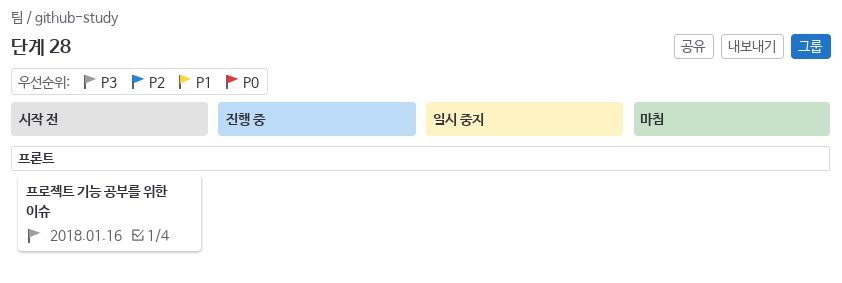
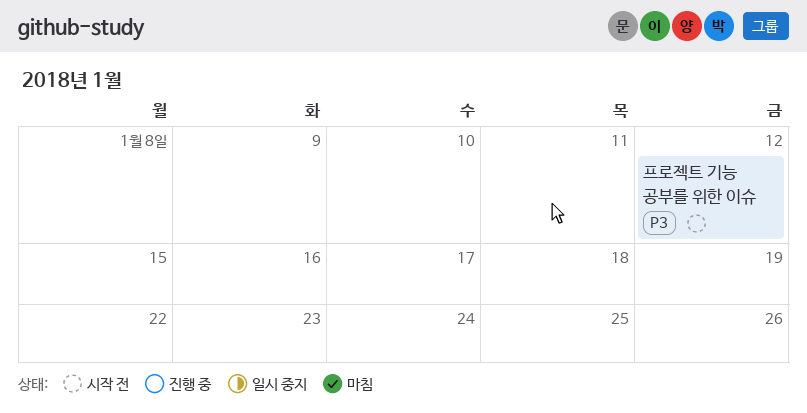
프로젝트 기능 공부를 위한 이슈, due: Jan 16 -> Jan 12

